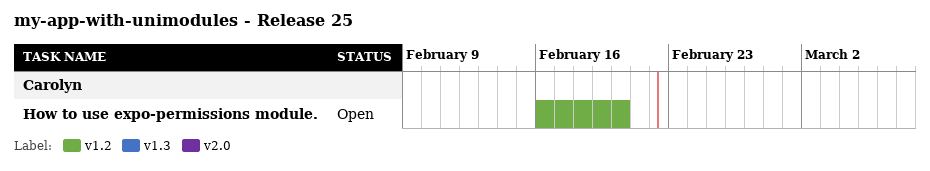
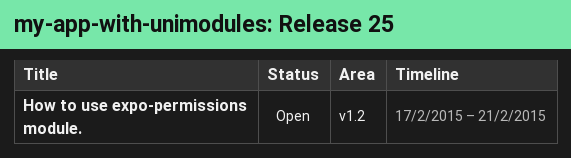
How to use expo-permissions module., start: Feb 16 -> Feb 17
How to use expo-permissions module., due: Feb 20 -> Feb 21

